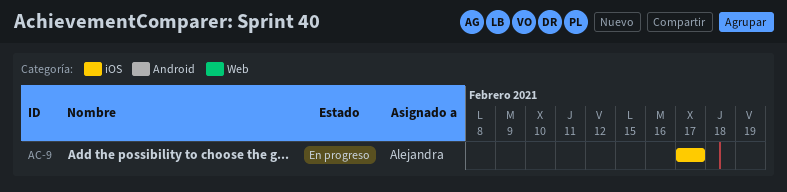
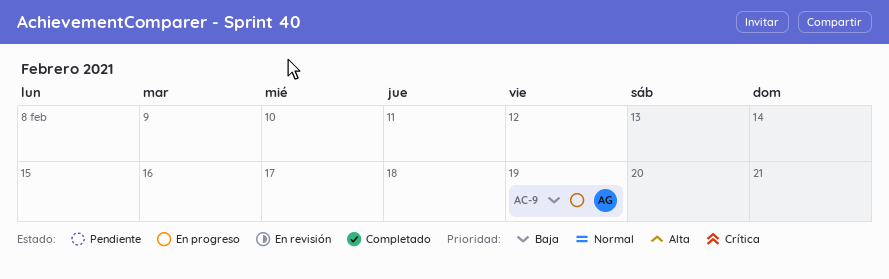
AC-9, due: Feb 17 -> Feb 19

